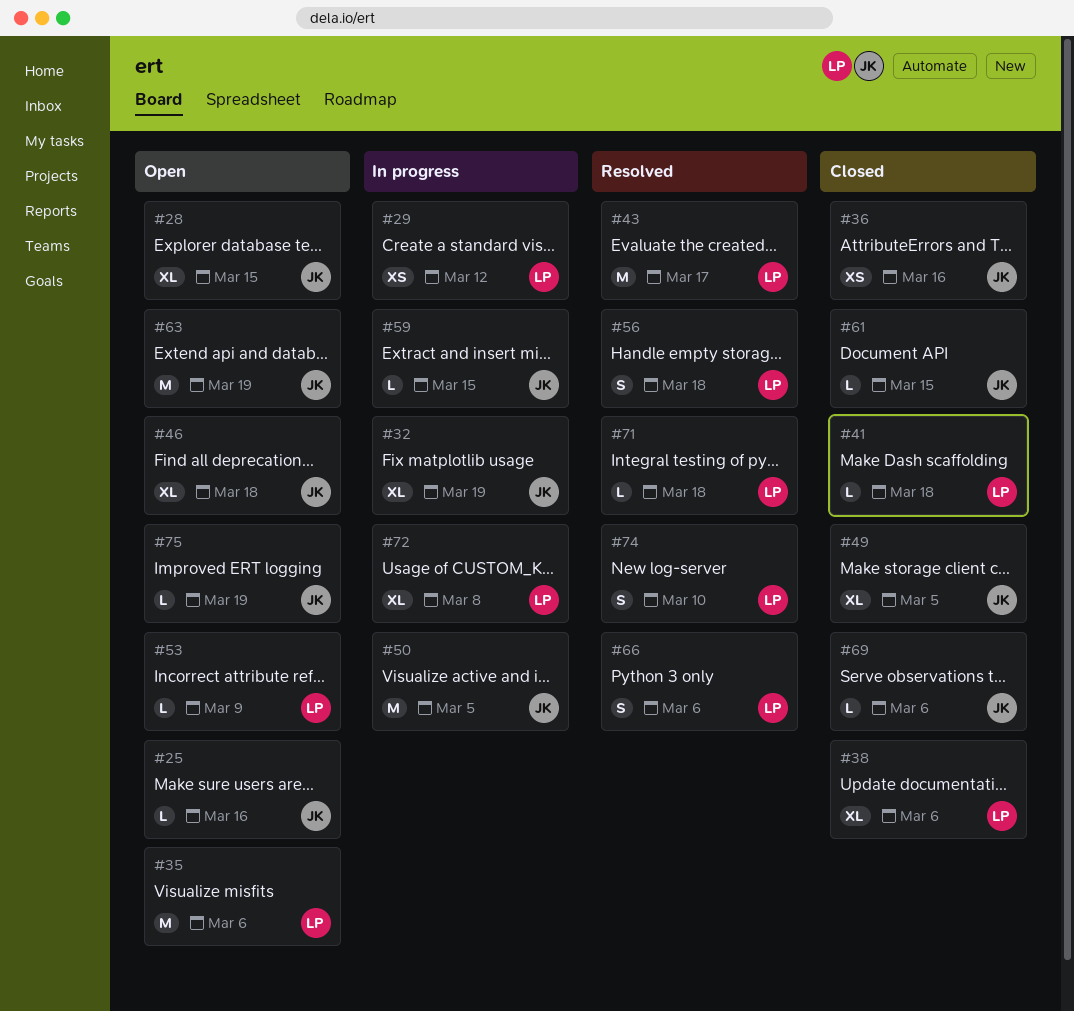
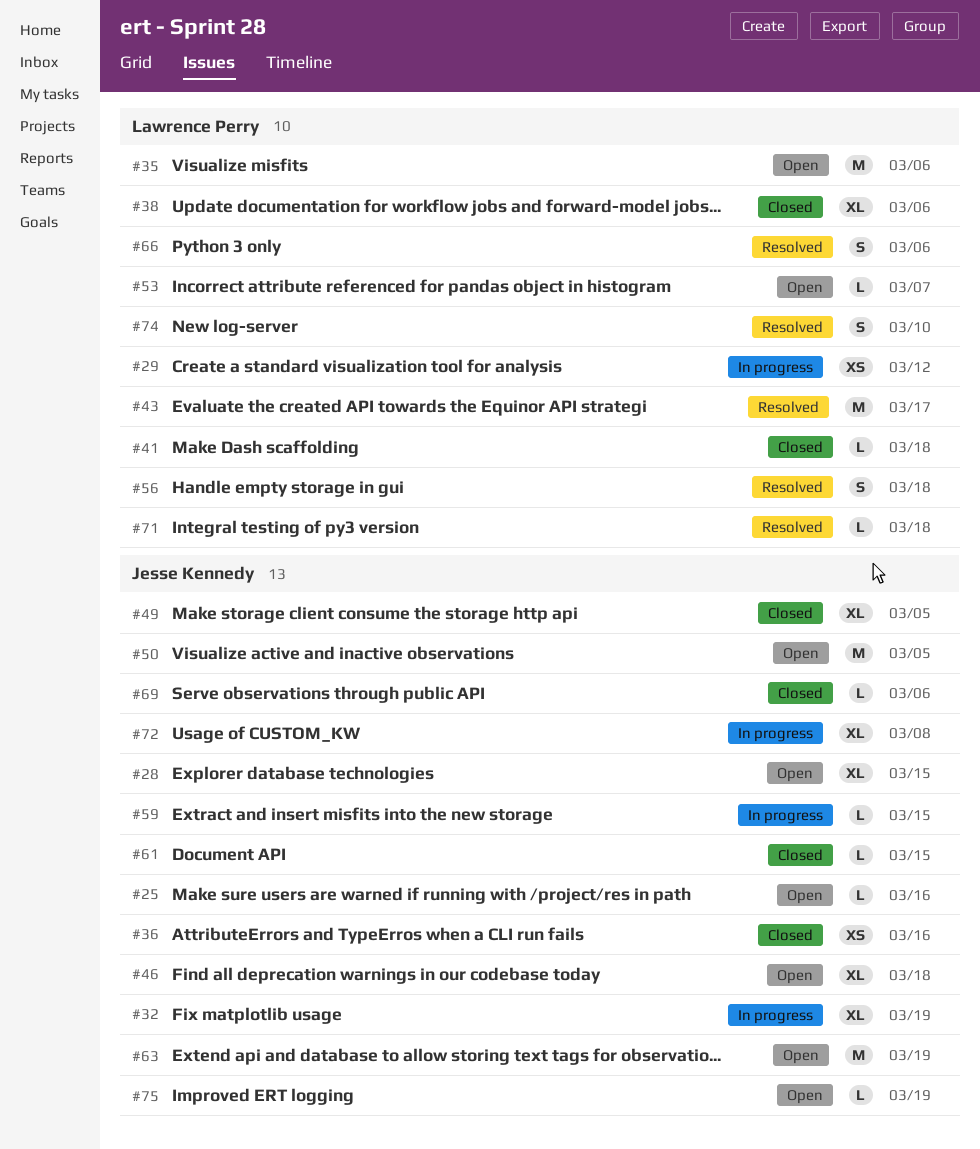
#50, status: In progress -> Open
#53, due: Mar 9 -> Mar 7
#72, owner: Lawrence Perry -> Jesse Kennedy

